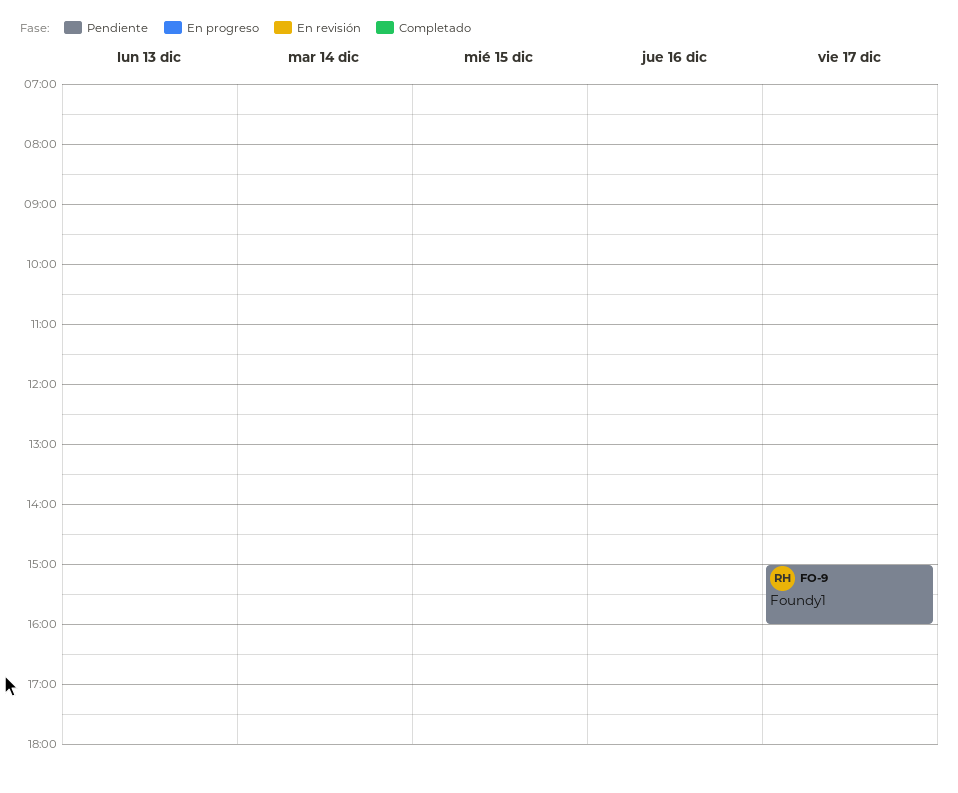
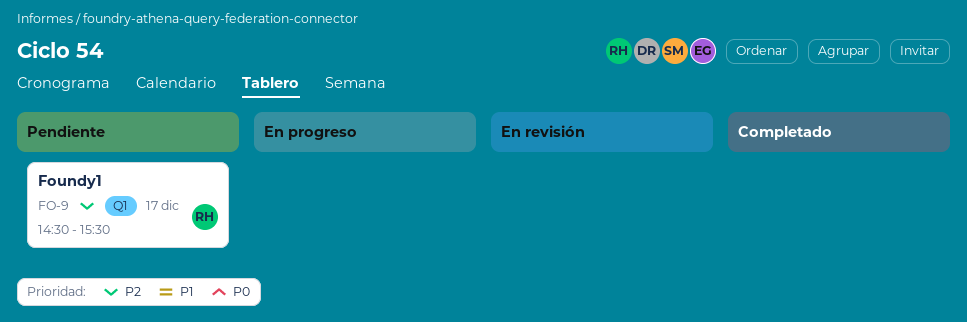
FO-9, begins: 15:00 -> 14:30
FO-9, ends: 16:00 -> 15:30

